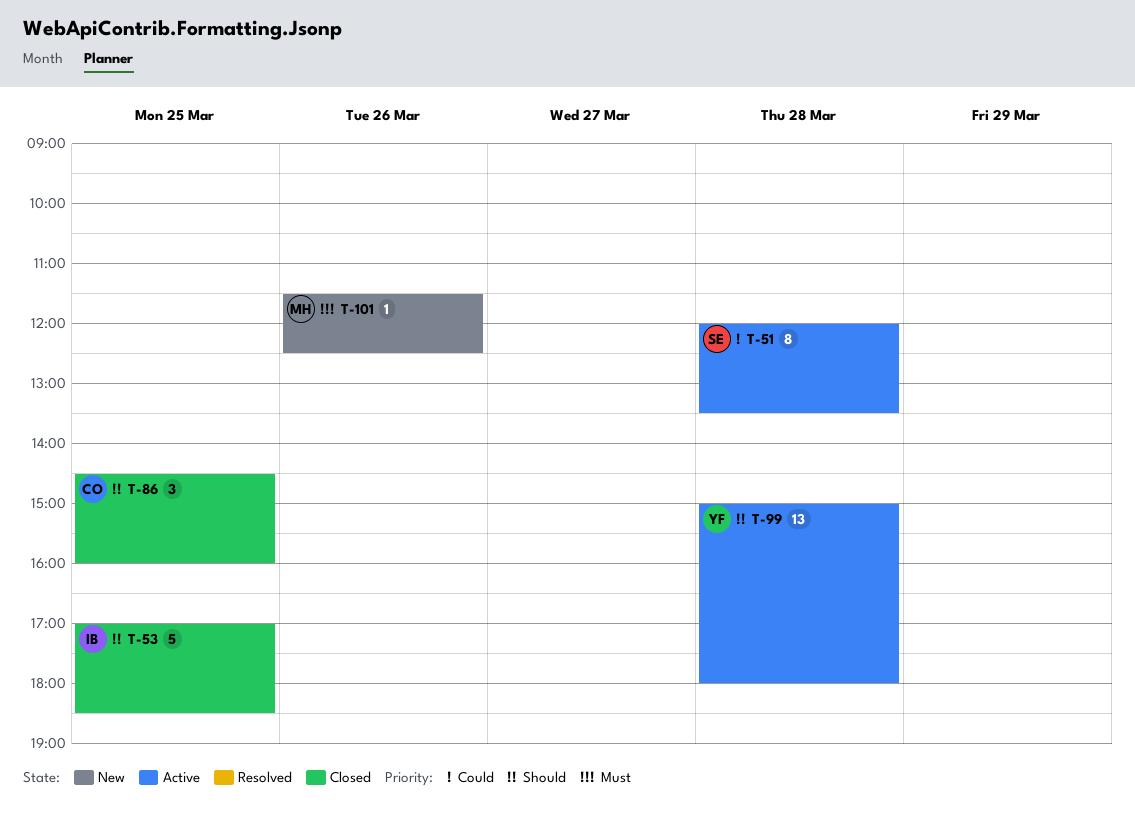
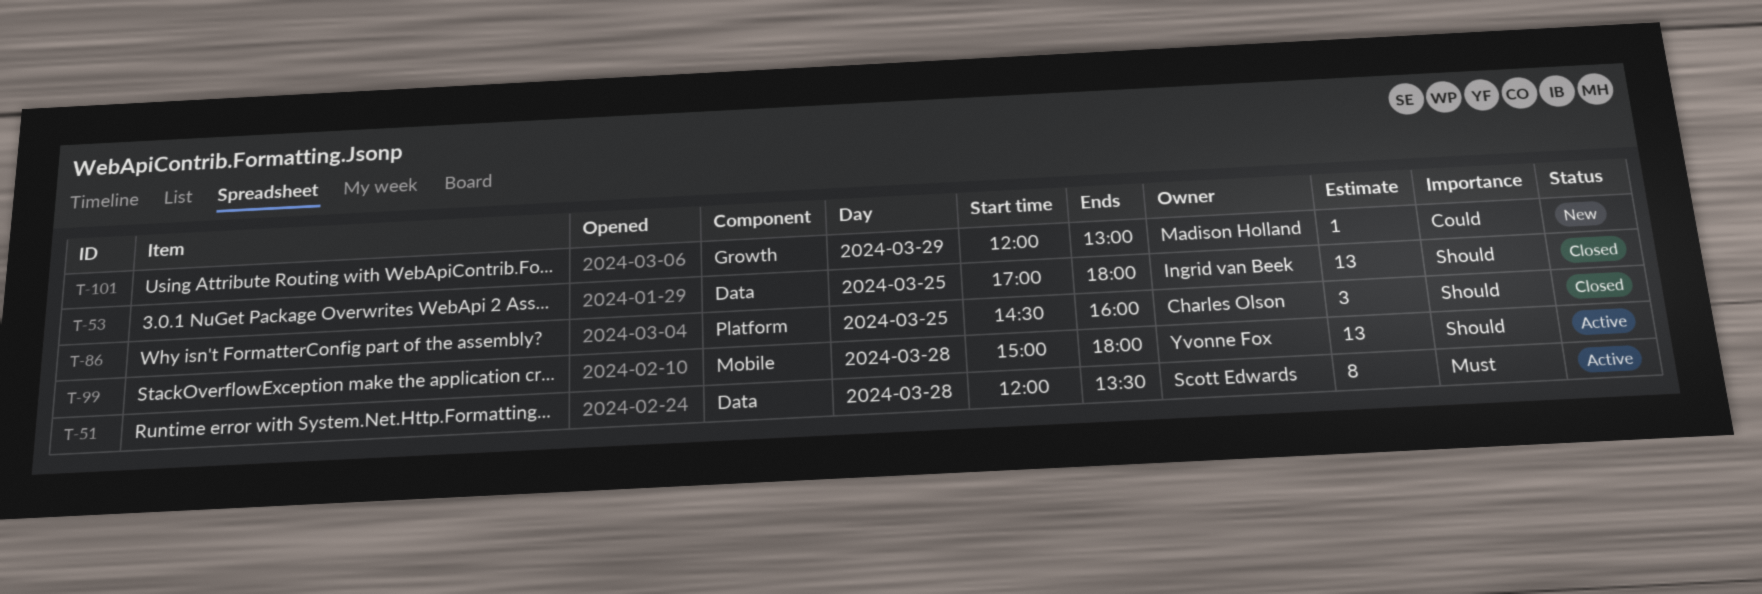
T-51, priority: Could -> Must
T-53, estimate: 5 -> 13
T-53, ends: 18:30 -> 18:00
T-101, priority: Must -> Could
T-101, day: Mar 26 -> Mar 29
T-101, begins: 11:30 -> 12:00
T-101, ends: 12:30 -> 13:00

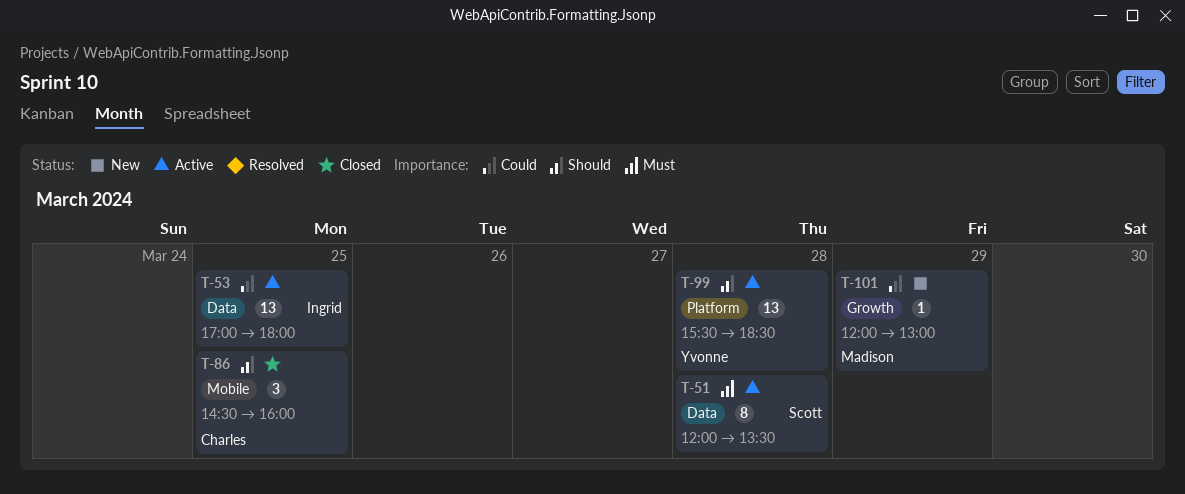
T-53, status: Closed -> Active
T-53, priority: Should -> Could
T-86, label: Platform -> Mobile
T-99, label: Mobile -> Platform
T-99, begins: 15:00 -> 15:30
T-99, ends: 18:00 -> 18:30

